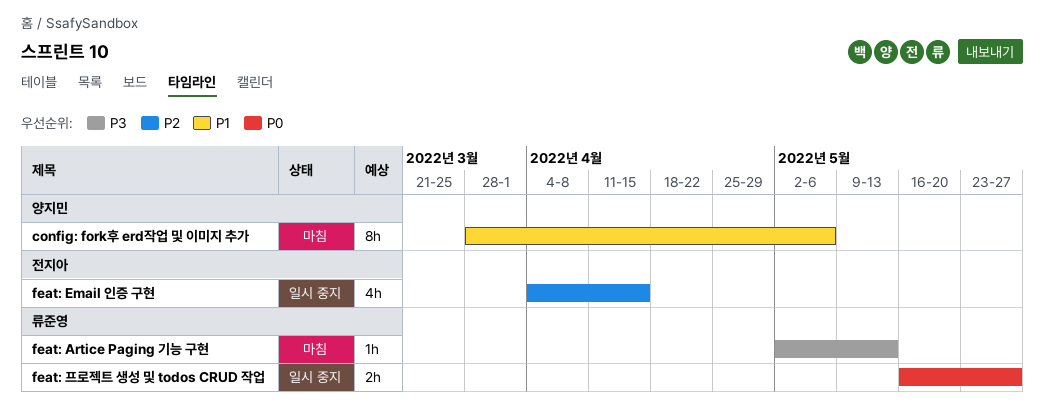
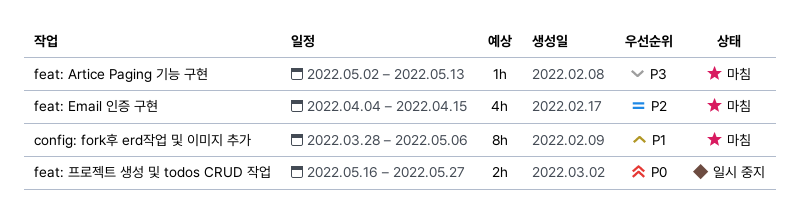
feat: Email 인증 구현, status: 일시 중지 -> 마침

